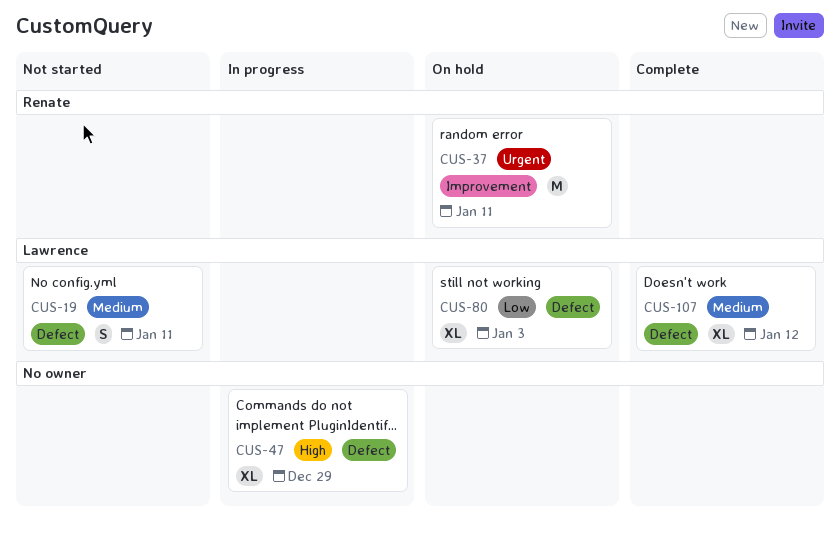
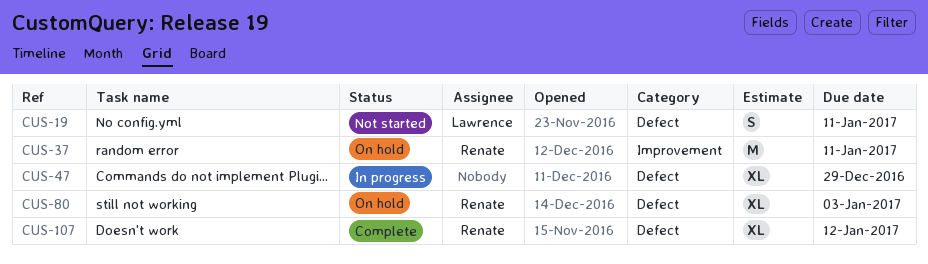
CUS-80, owner: Lawrence -> Renate
CUS-107, owner: Lawrence -> Renate

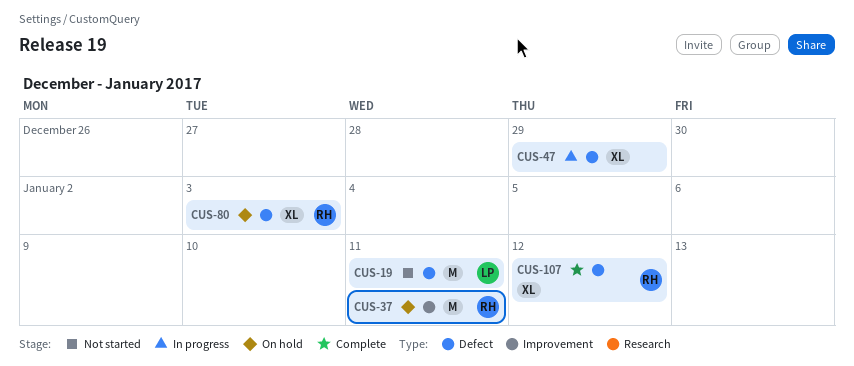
CUS-19, estimate: S -> M

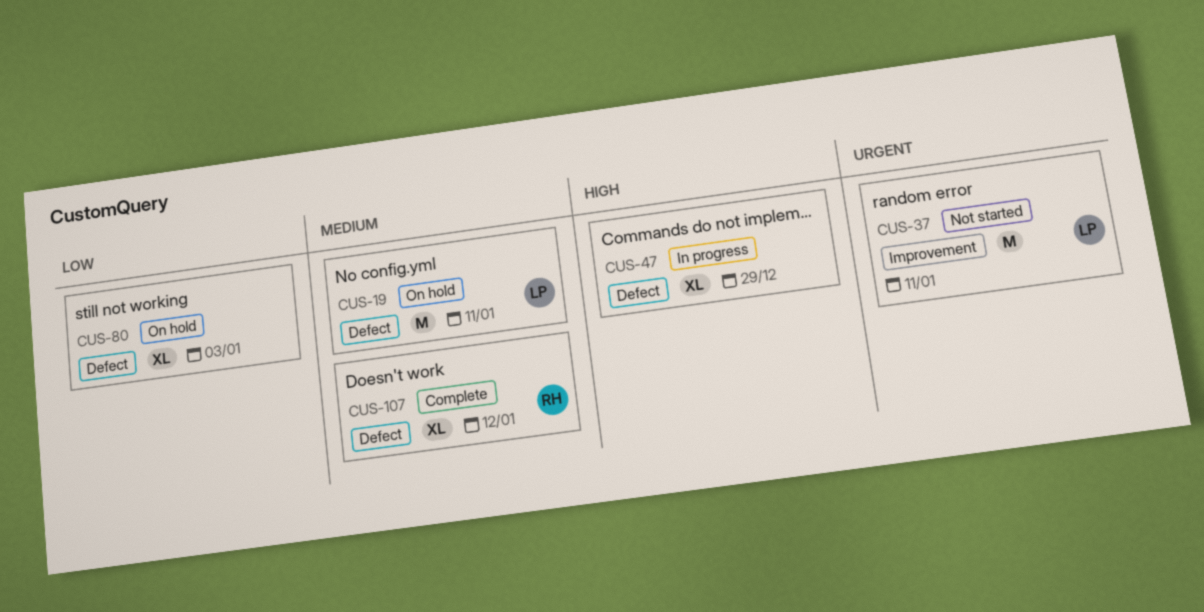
CUS-19, status: Not started -> On hold
CUS-37, status: On hold -> Not started
CUS-37, owner: RH -> LP
CUS-80, owner: RH -> none

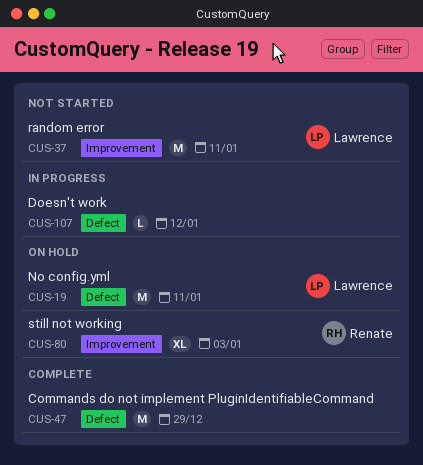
CUS-47, status: In progress -> Complete
CUS-47, estimate: XL -> M
CUS-80, owner: none -> Renate
CUS-80, label: Defect -> Improvement
CUS-107, status: Complete -> In progress
CUS-107, owner: Renate -> none
CUS-107, estimate: XL -> L

